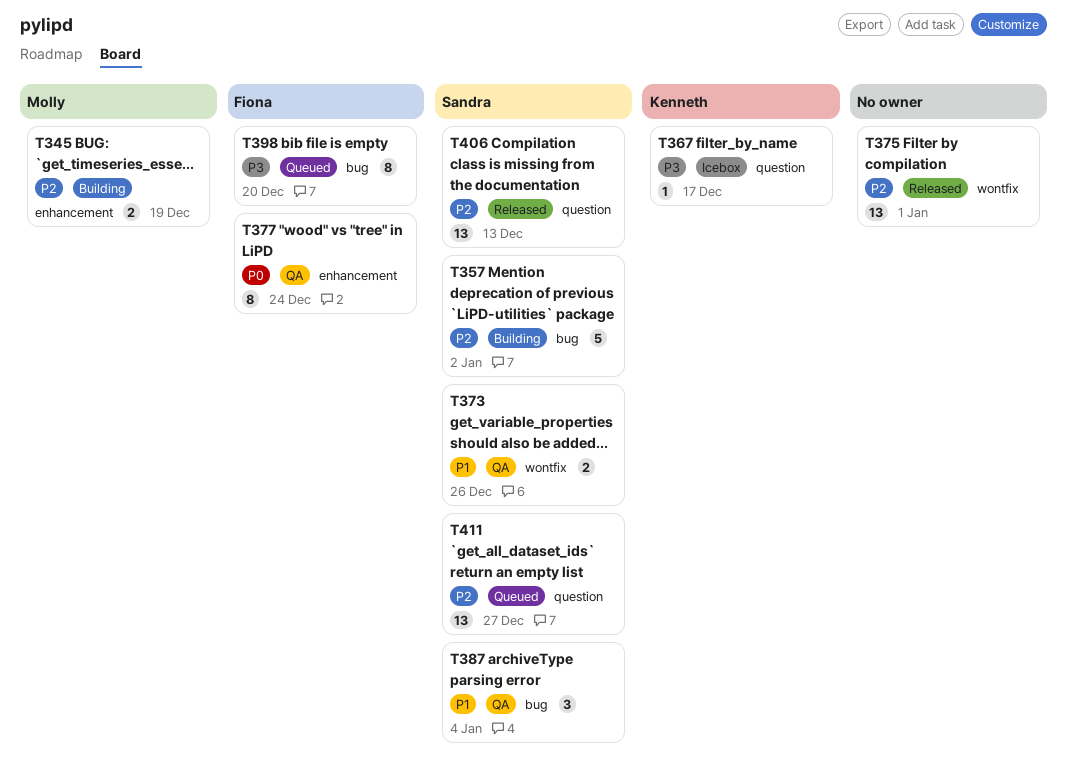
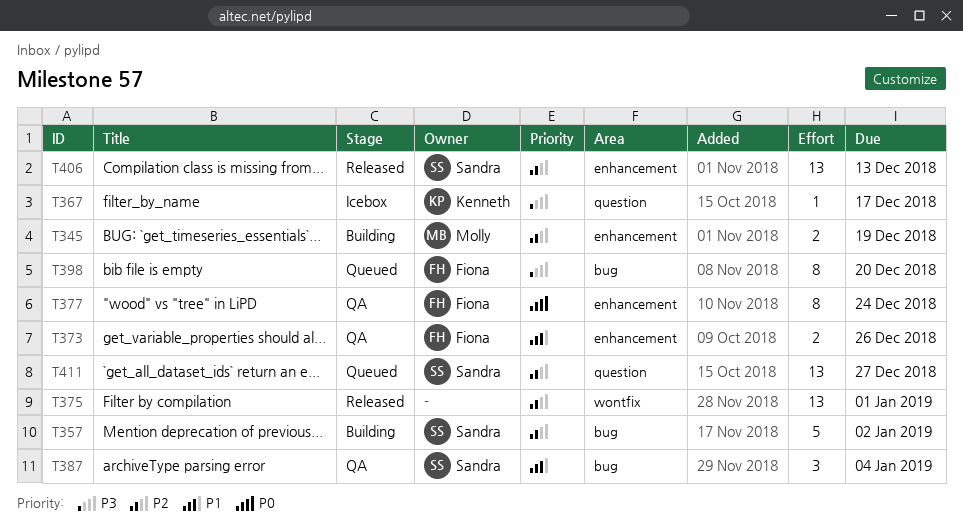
T373, owner: Sandra -> Fiona
T373, label: wontfix -> enhancement
T406, label: question -> enhancement

